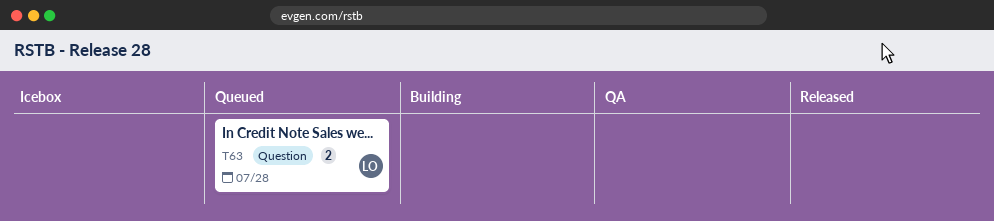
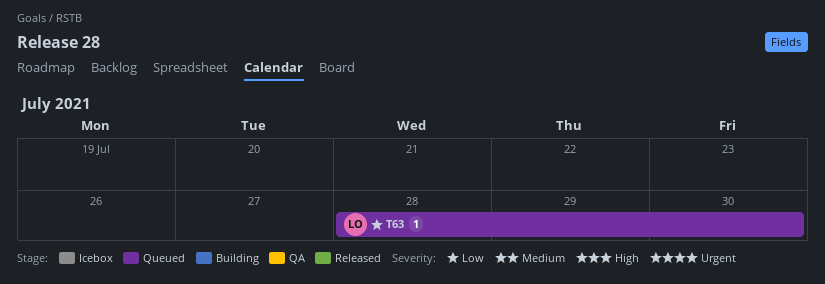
T63, estimate: 2 -> 1
T63, due: Jul 28 -> Jul 30

